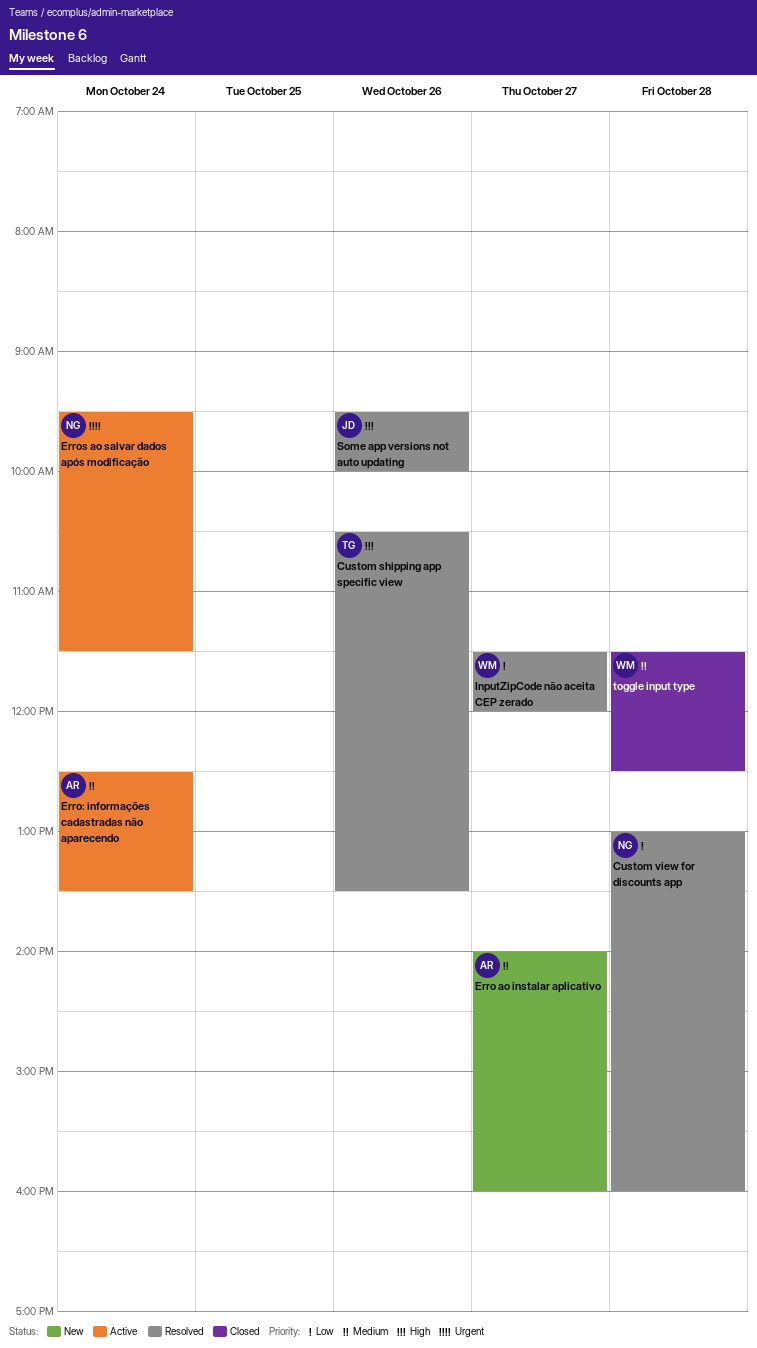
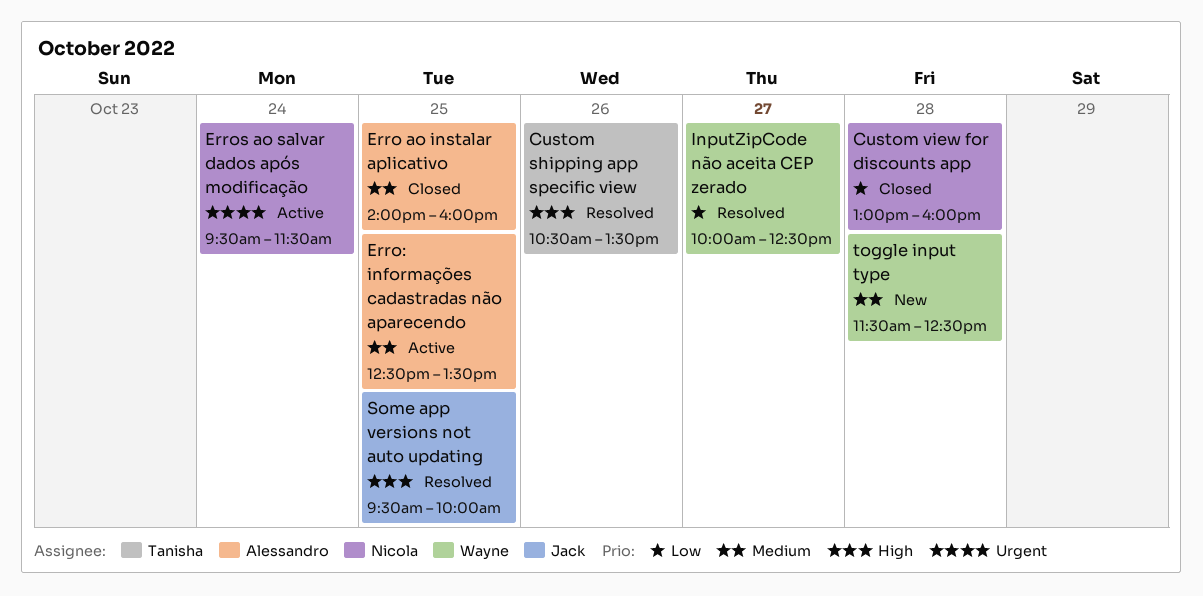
Custom view for discounts app, status: Resolved -> Closed
Erro ao instalar aplicativo, status: New -> Closed
Erro ao instalar aplicativo, day: Oct 27 -> Oct 25
Erro: informações cadastradas não aparecendo, day: Oct 24 -> Oct 25
InputZipCode não aceita CEP zerado, begins: 11:30 -> 10:00
InputZipCode não aceita CEP zerado, ends: 12:00 -> 12:30
Some app versions not auto updating, day: Oct 26 -> Oct 25
toggle input type, status: Closed -> New

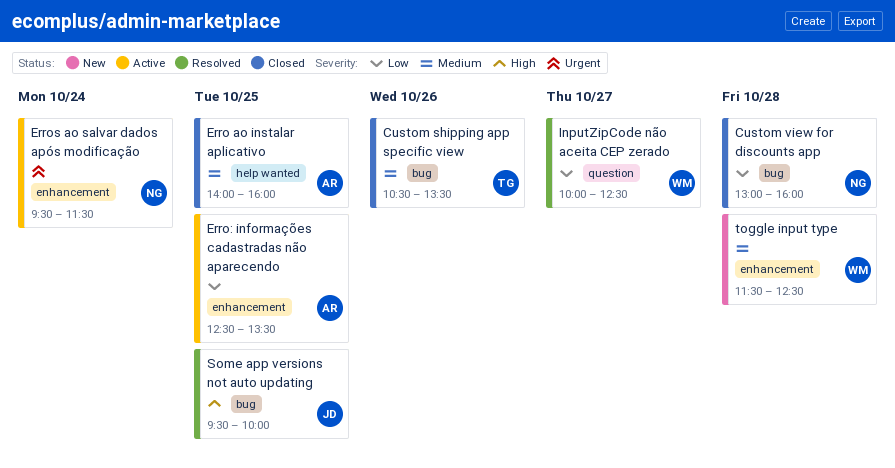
Custom shipping app specific view, status: Resolved -> Closed
Custom shipping app specific view, priority: High -> Medium
Erro: informações cadastradas não aparecendo, priority: Medium -> Low

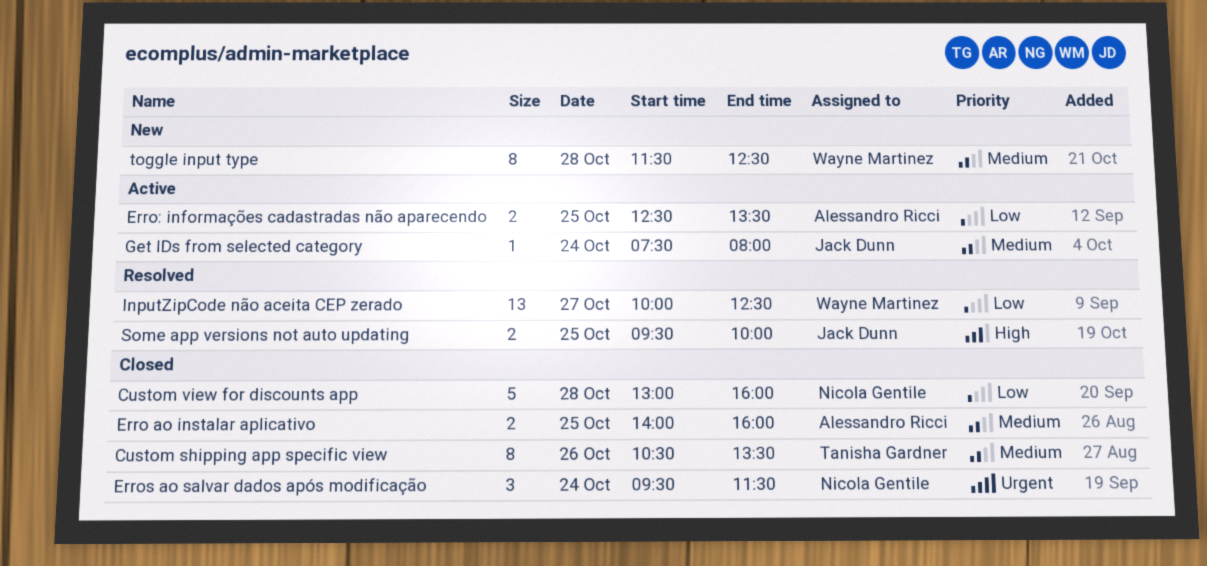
Erros ao salvar dados após modificação, status: Active -> Closed
Get IDs from selected category: none -> present

